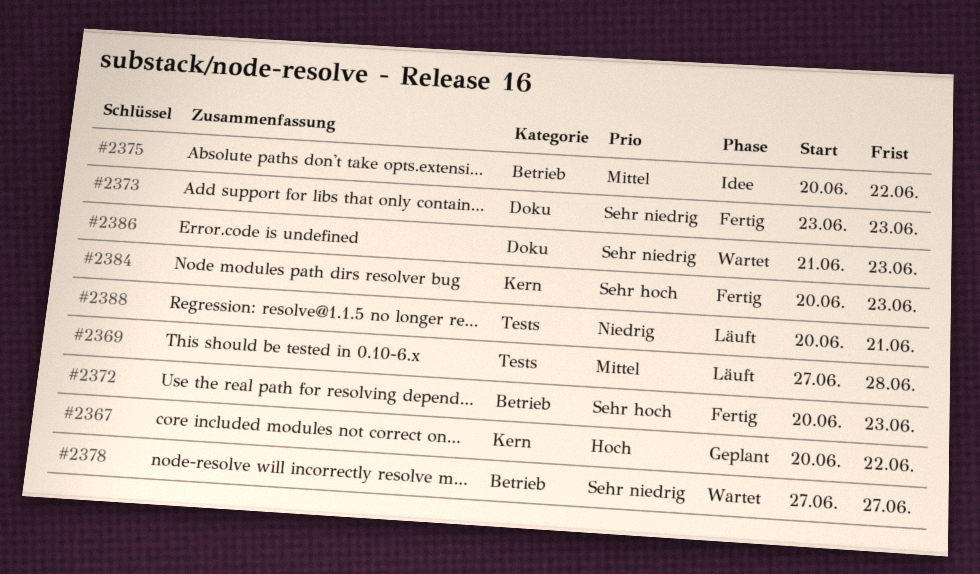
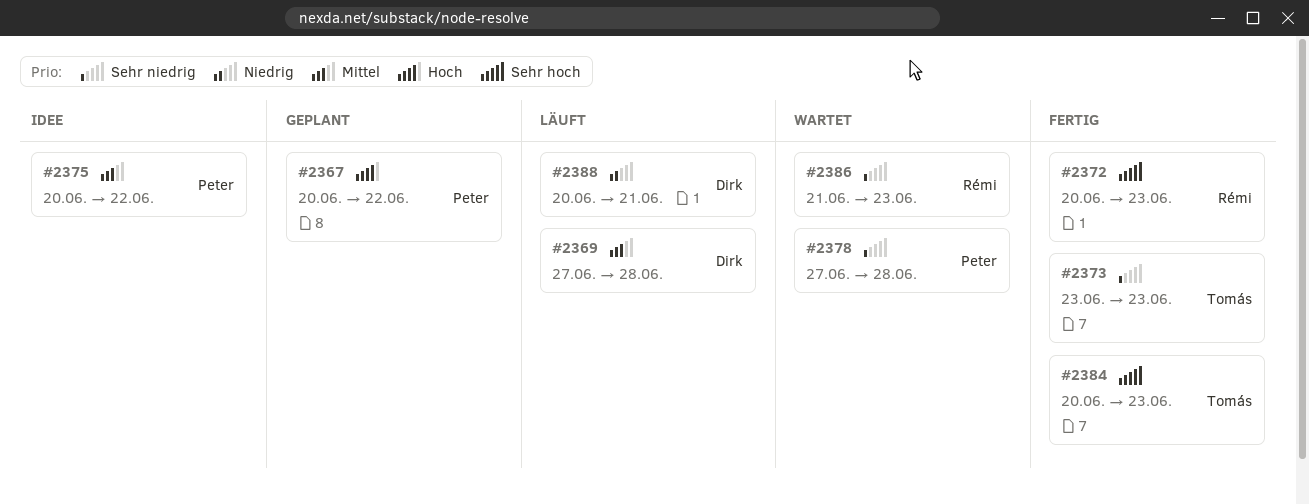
#2378, due: Jun 27 -> Jun 28

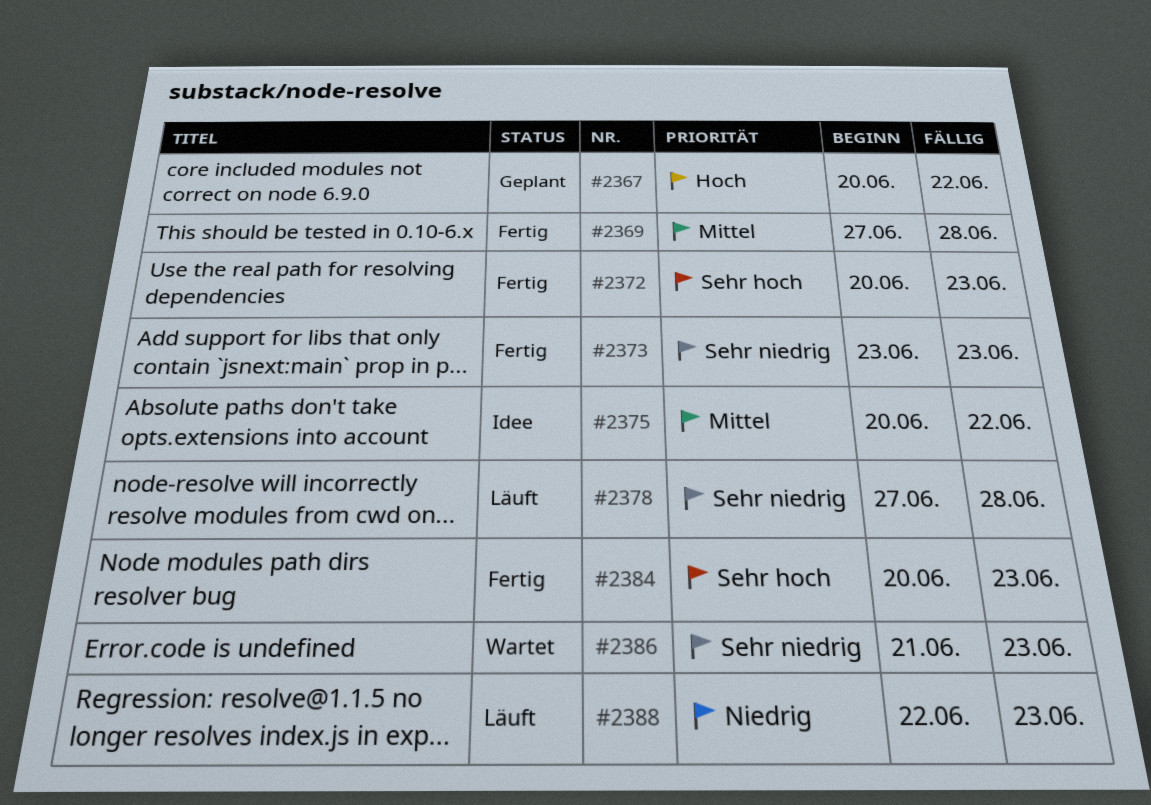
#2369, status: Läuft -> Fertig
#2378, status: Wartet -> Läuft
#2388, start: Jun 20 -> Jun 22
#2388, due: Jun 21 -> Jun 23

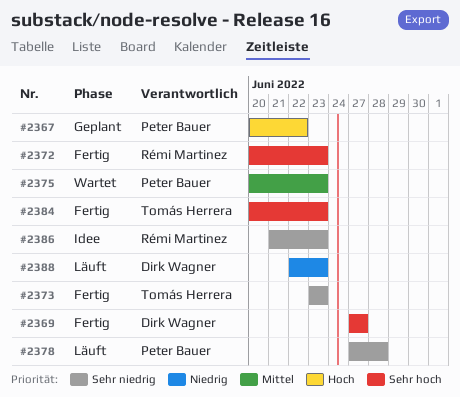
#2369, priority: Mittel -> Sehr hoch
#2369, due: Jun 28 -> Jun 27
#2375, status: Idee -> Wartet
#2375, due: Jun 22 -> Jun 23
#2386, status: Wartet -> Idee

